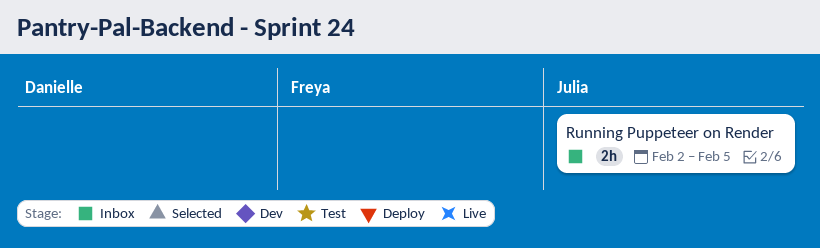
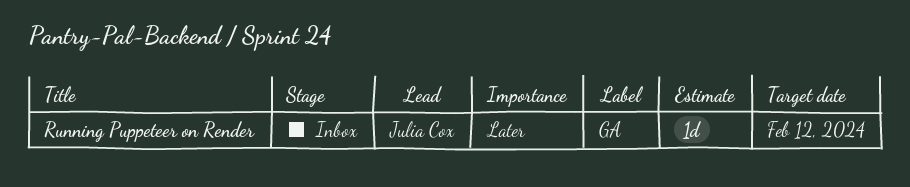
Running Puppeteer on Render, estimate: 2h -> 1d
Running Puppeteer on Render, due: Feb 5 -> Feb 12

